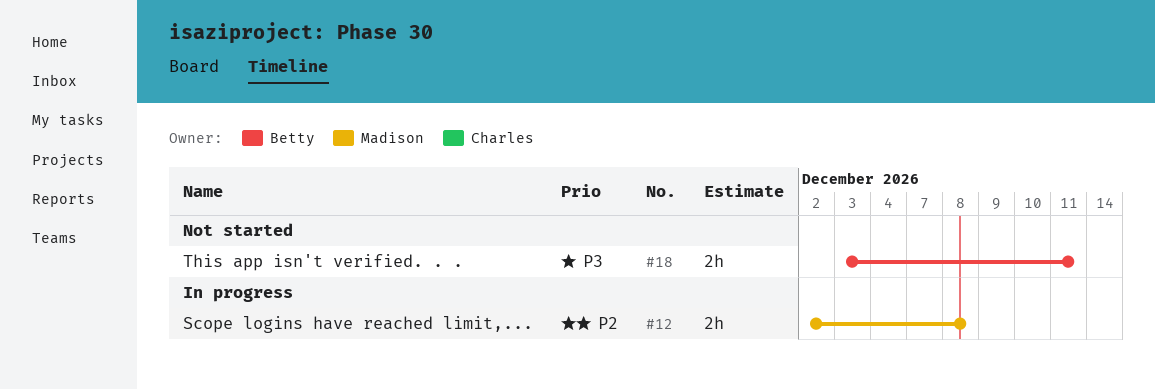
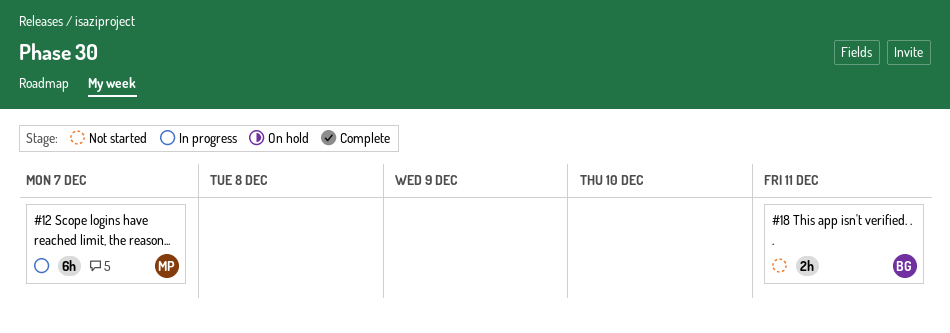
#12, estimate: 2h -> 6h
#12, due: Dec 8 -> Dec 7

